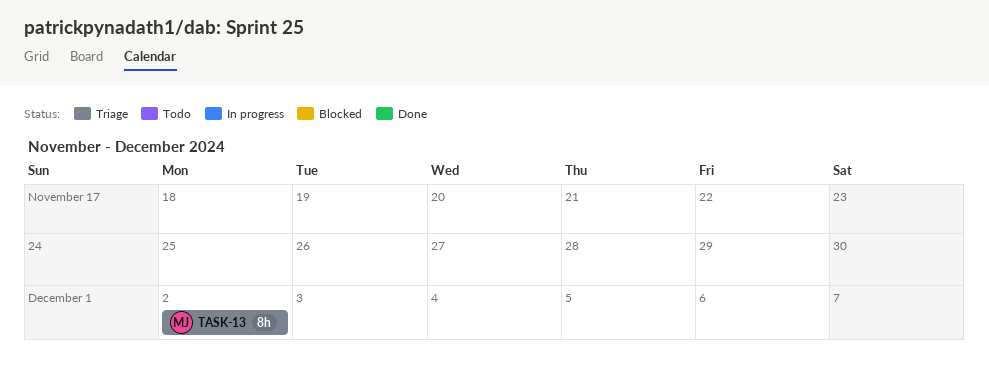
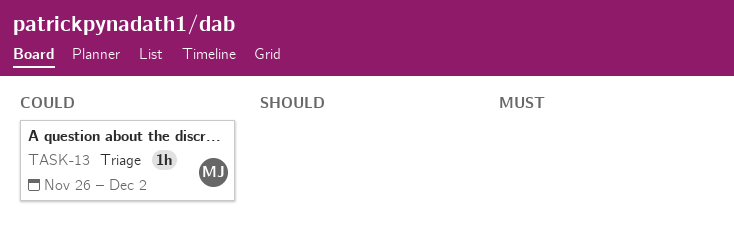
TASK-13, estimate: 8h -> 1h
TASK-13, start: Dec 2 -> Nov 26

